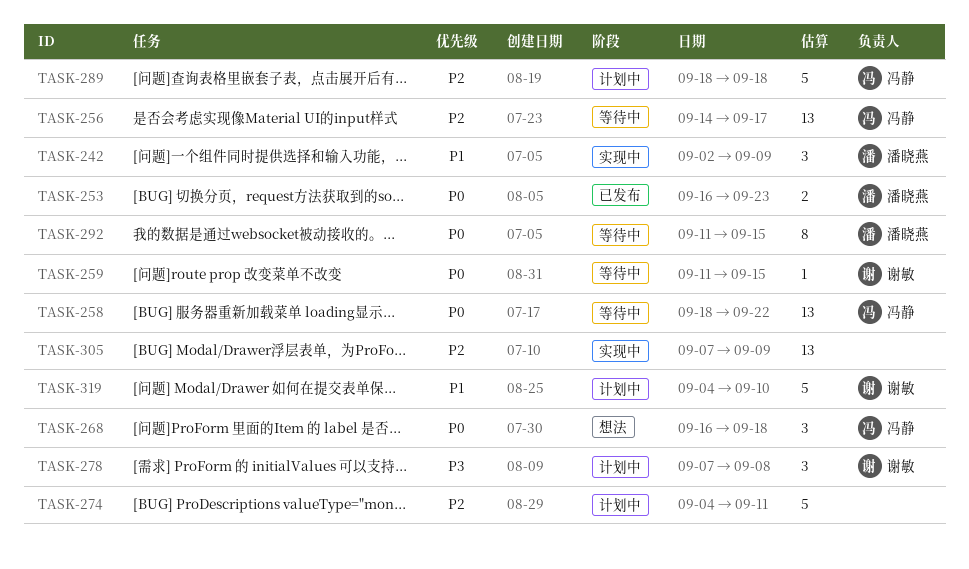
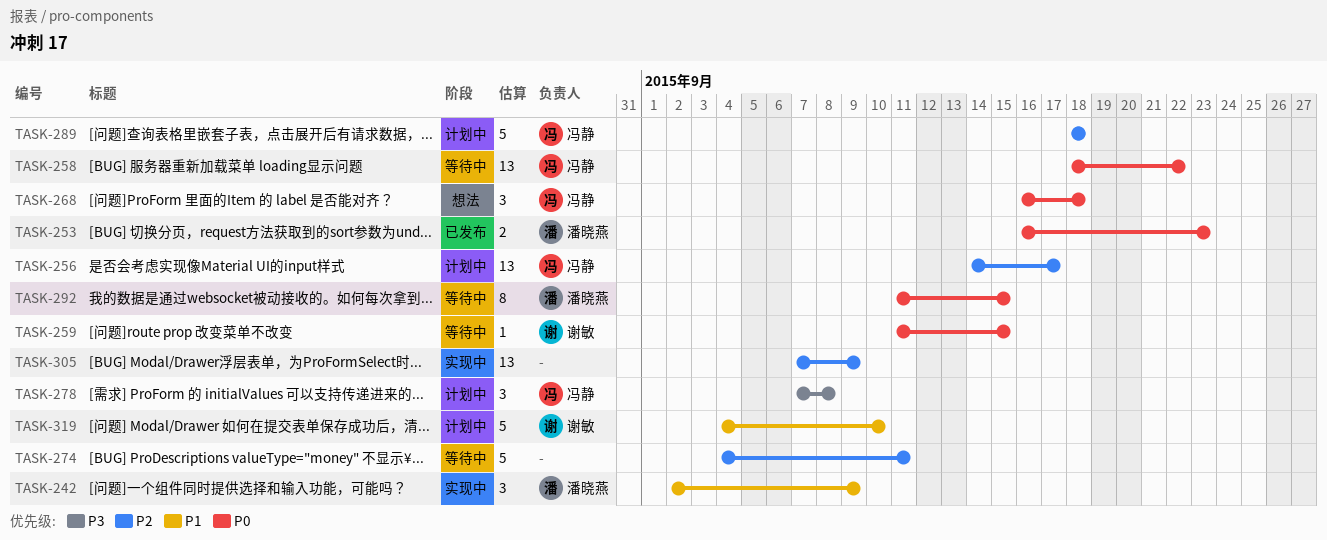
TASK-256, status: 等待中 -> 计划中
TASK-274, status: 计划中 -> 等待中
TASK-278, owner: 谢敏 -> 冯静

